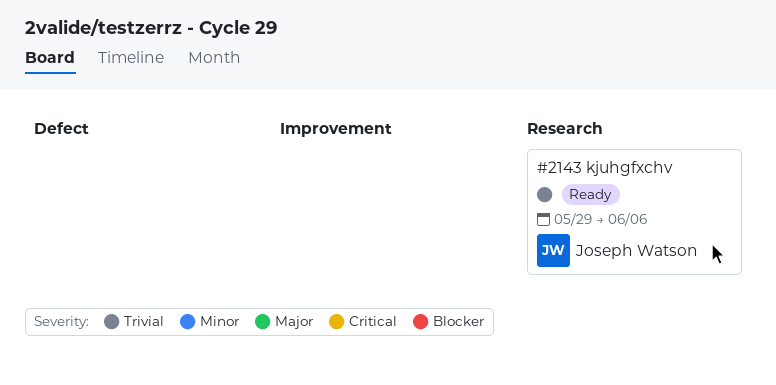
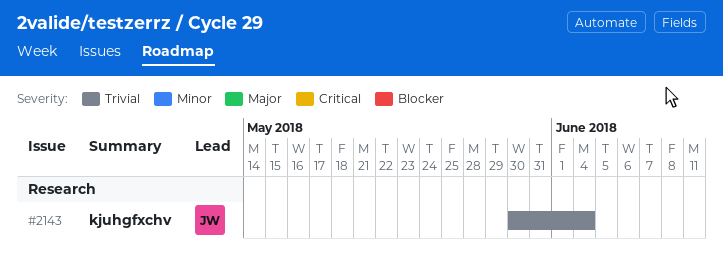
#2143, start: May 29 -> May 30
#2143, due: Jun 6 -> Jun 4

